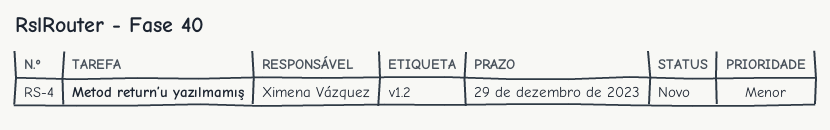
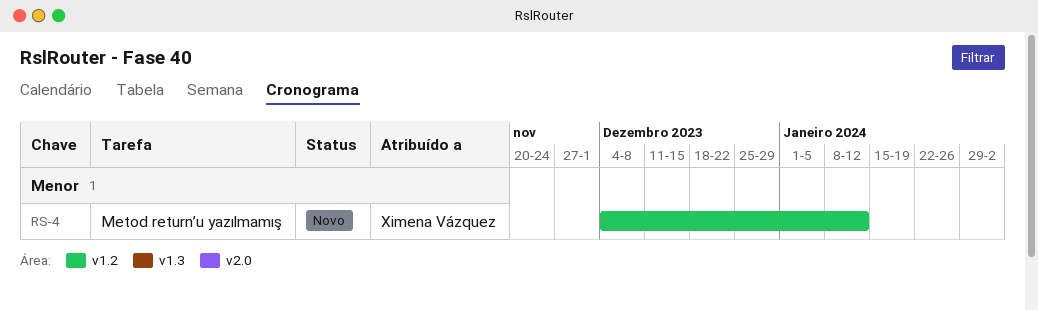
RS-4, due: Dec 29 -> Jan 12

